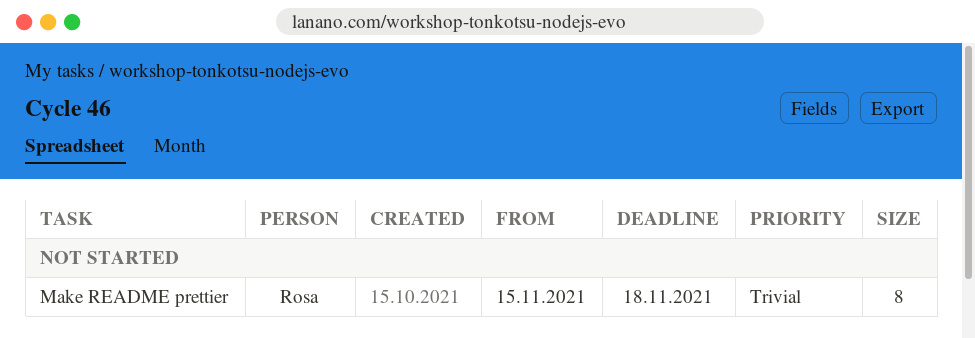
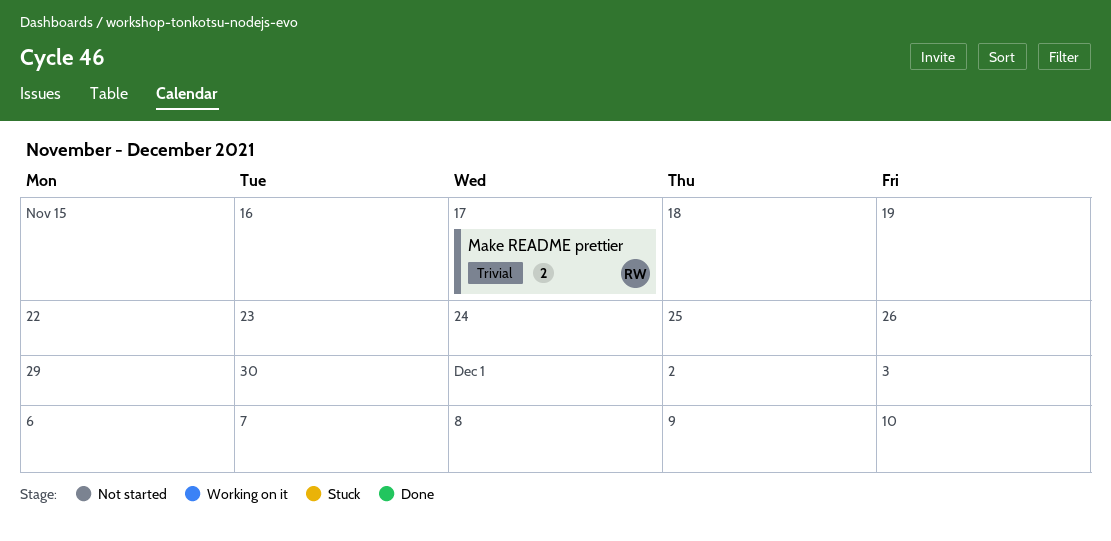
Make README prettier, estimate: 8 -> 2
Make README prettier, due: Nov 18 -> Nov 17

